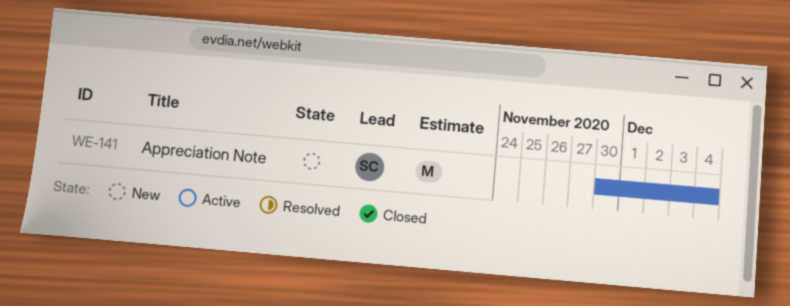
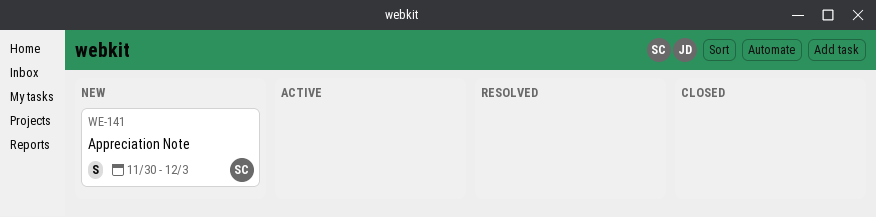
WE-141, estimate: M -> S
WE-141, due: Dec 4 -> Dec 3

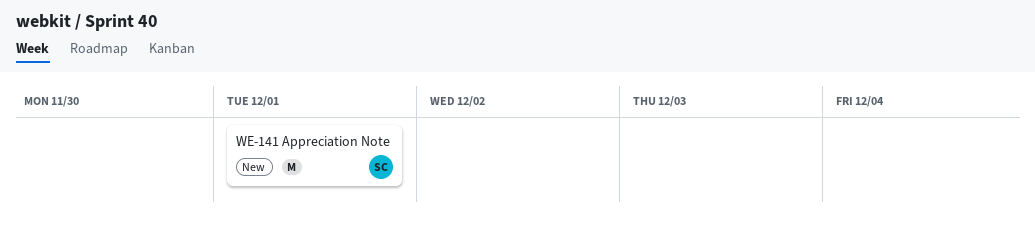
WE-141, estimate: S -> M
WE-141, due: Dec 3 -> Dec 1

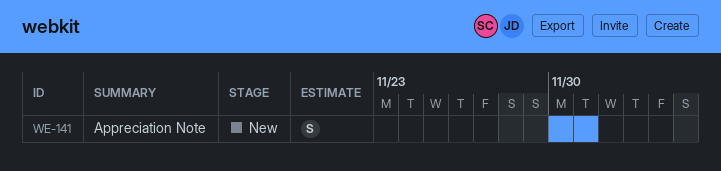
WE-141, estimate: M -> S

